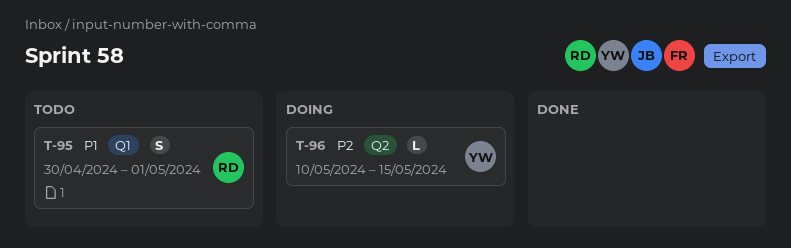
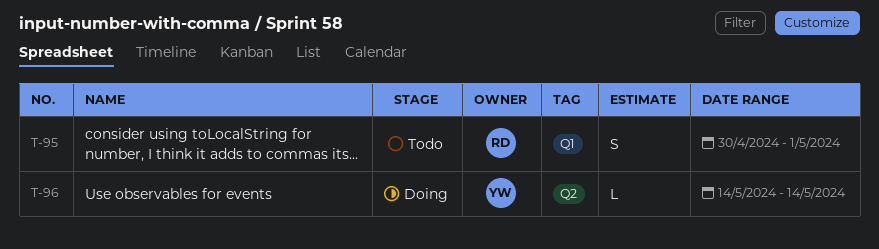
T-96, start: May 10 -> May 14
T-96, due: May 15 -> May 14

